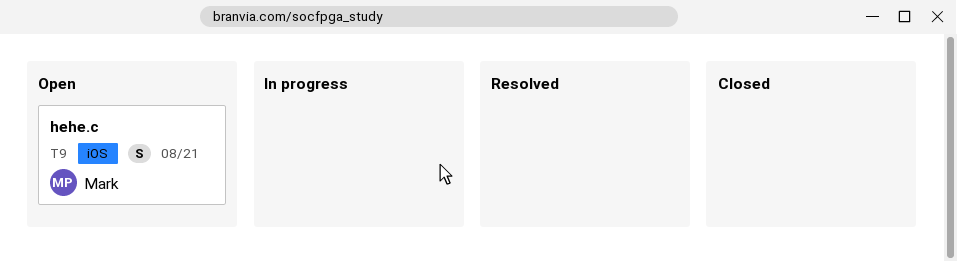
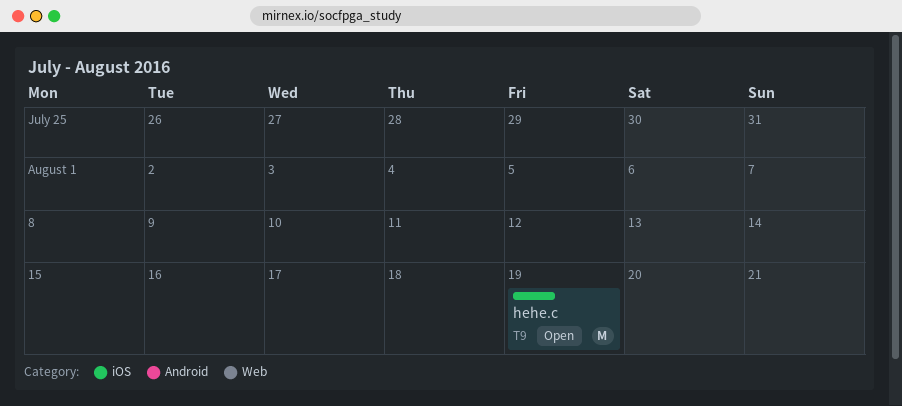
T9, estimate: S -> M
T9, due: Aug 21 -> Aug 19

